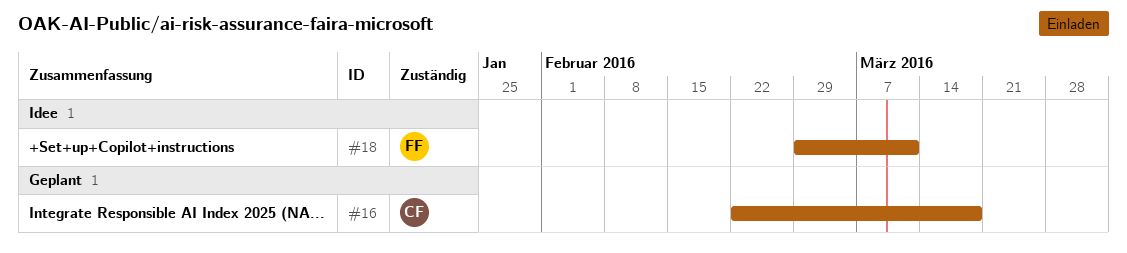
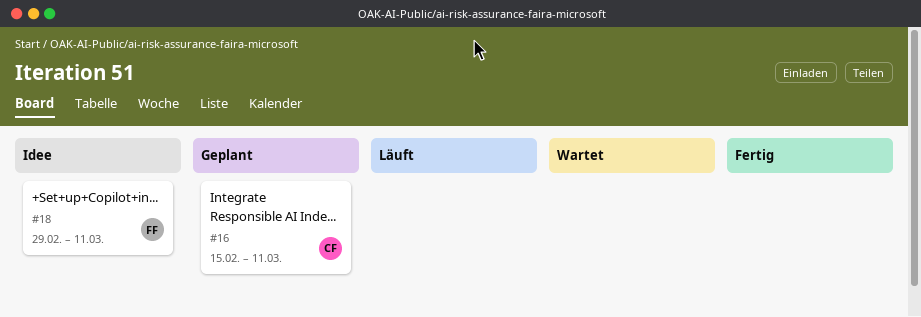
#16, start: Feb 22 -> Feb 15
#16, due: Mar 18 -> Mar 11

